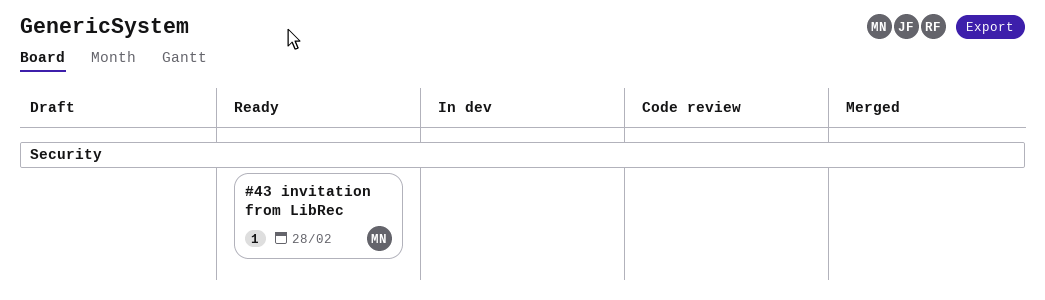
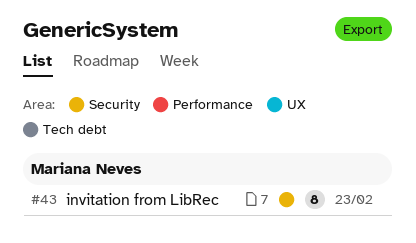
#43, estimate: 1 -> 8
#43, due: Feb 28 -> Feb 23

